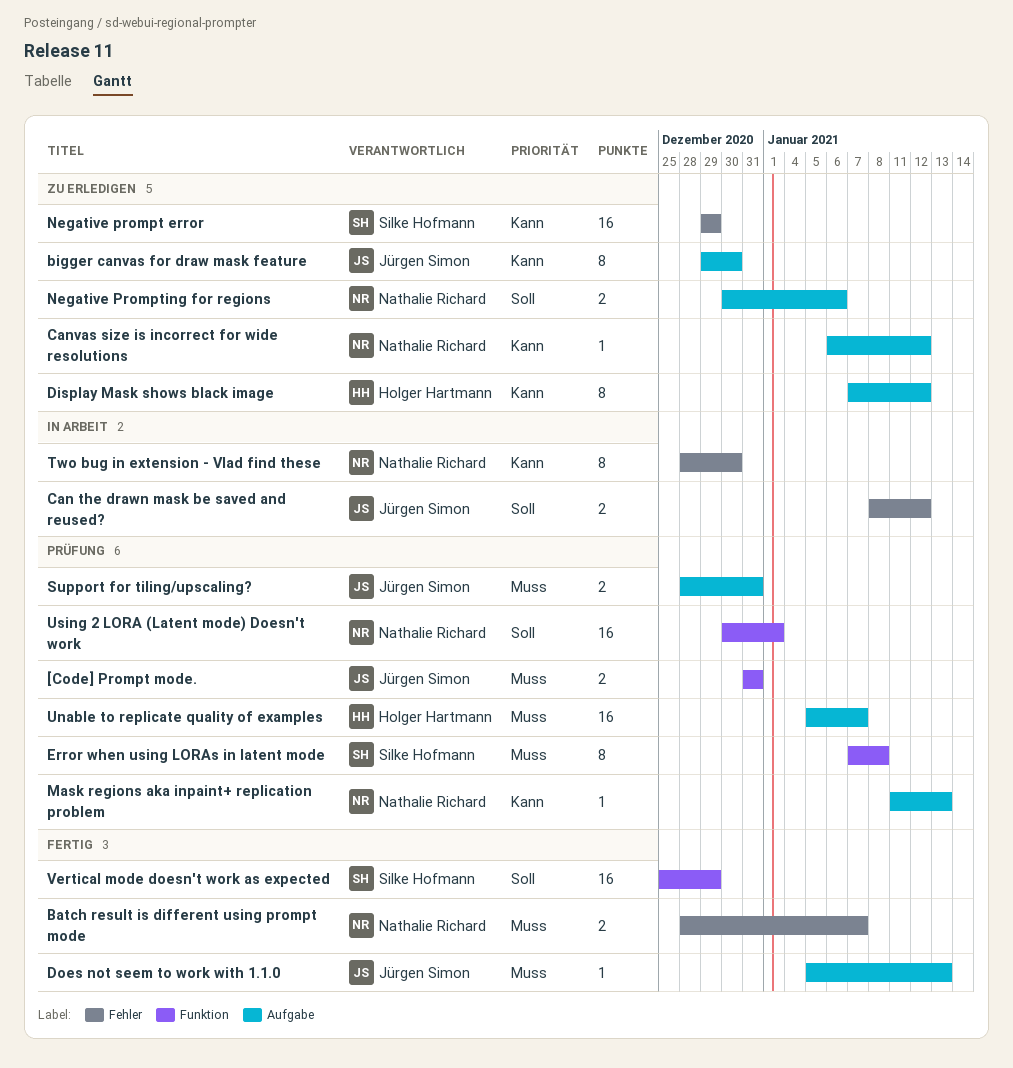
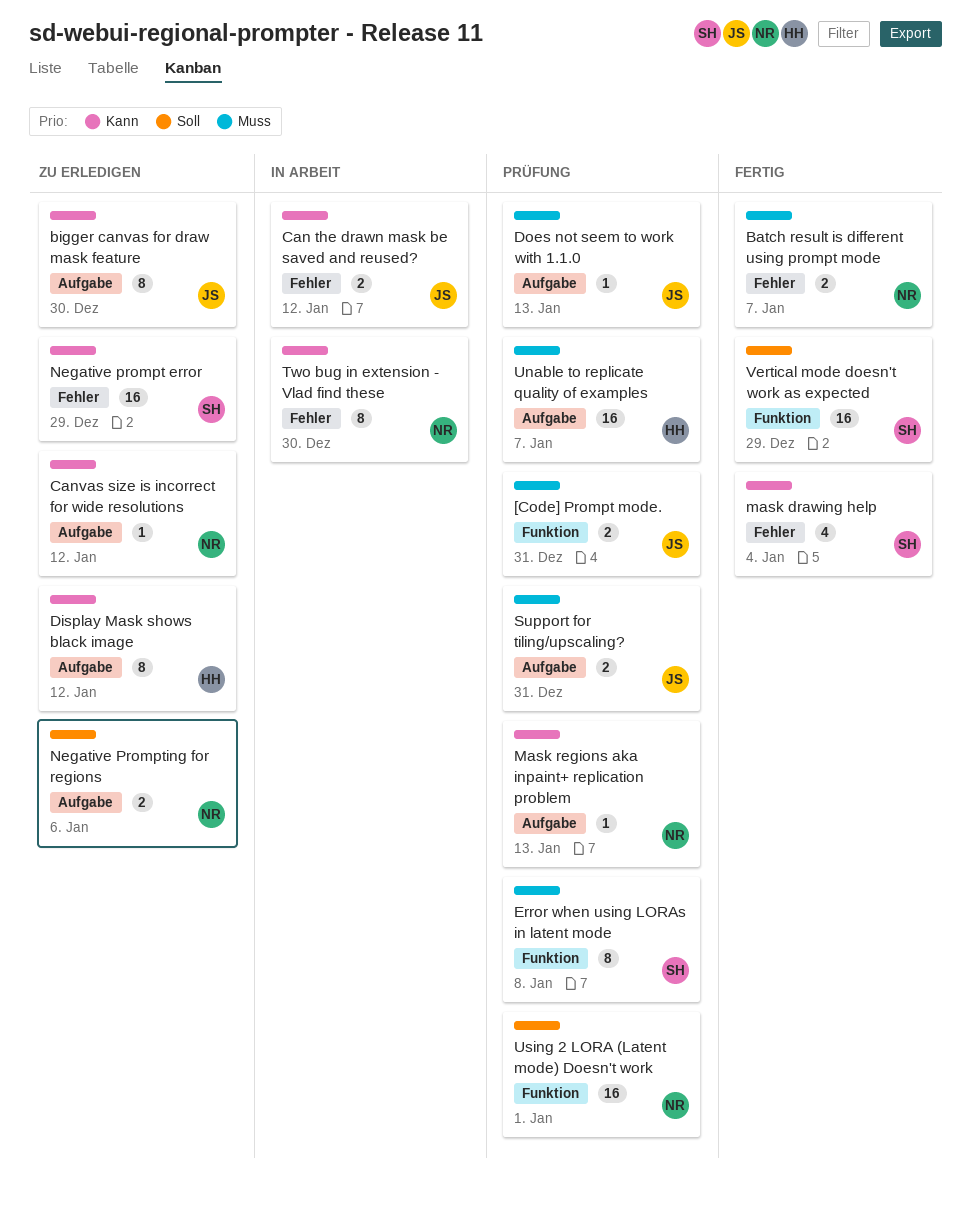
Can the drawn mask be saved and reused?, priority: Soll -> Kann
Does not seem to work with 1.1.0, status: Fertig -> Prüfung
mask drawing help: none -> present

